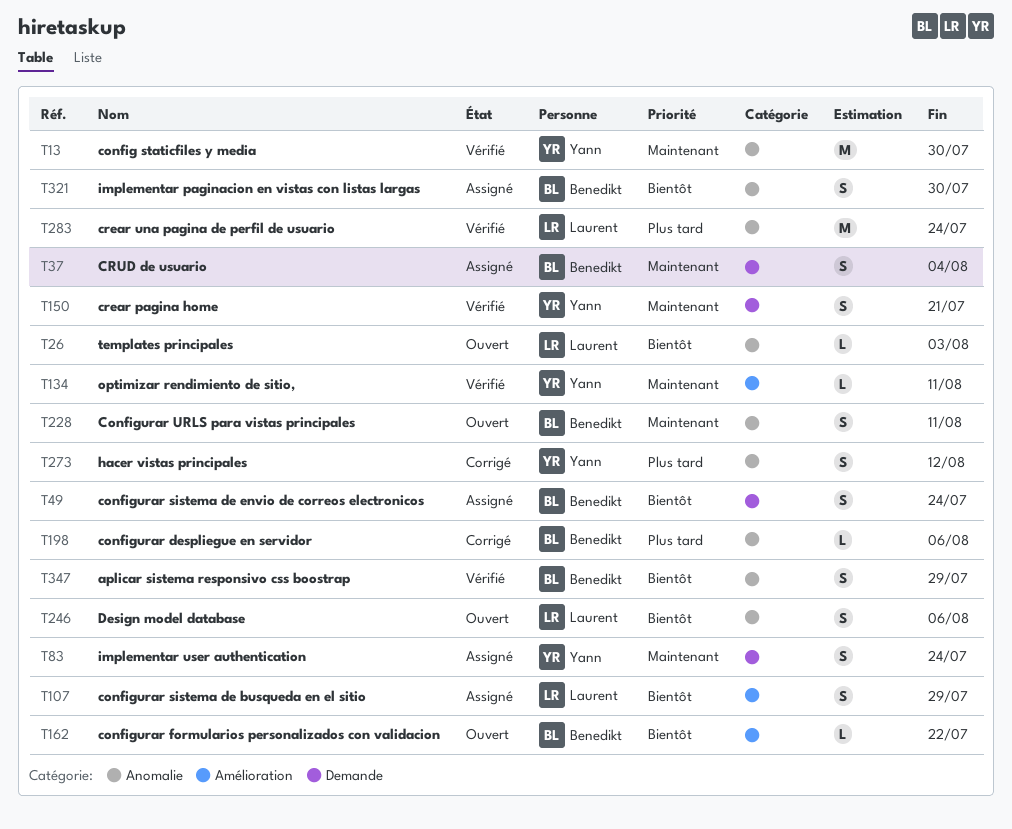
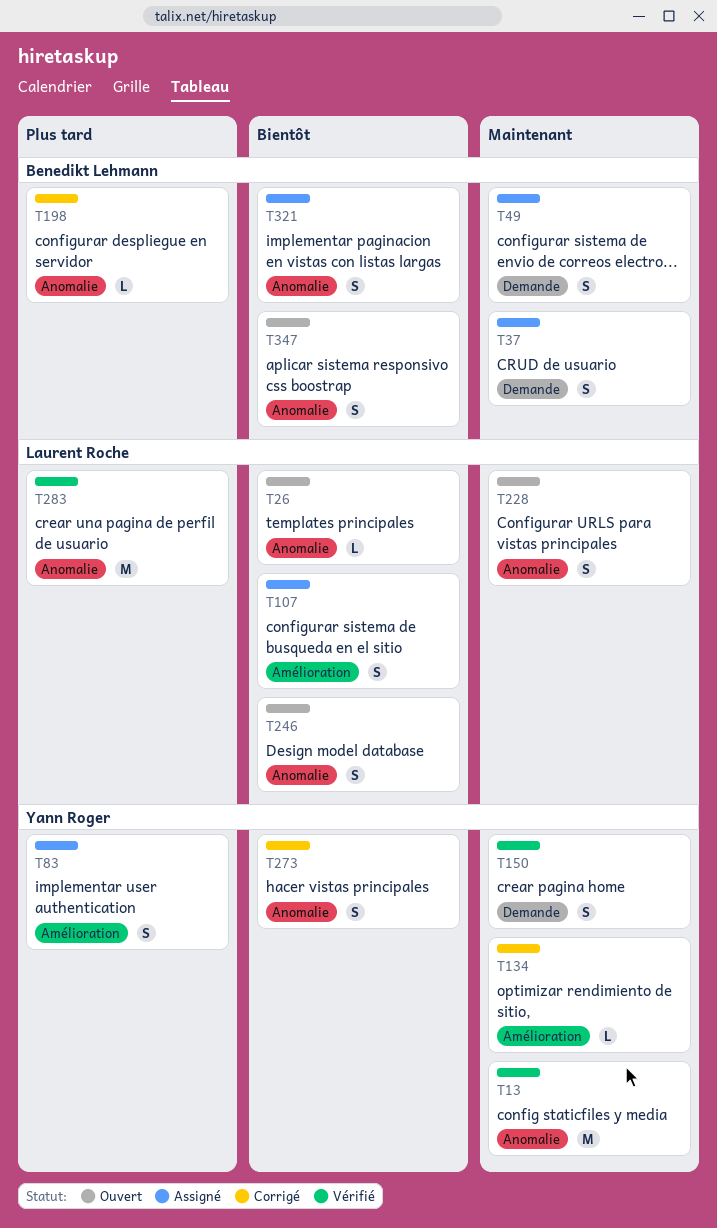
T49, priority: Bientôt -> Maintenant
T83, priority: Maintenant -> Plus tard
T83, label: Demande -> Amélioration
T134, status: Vérifié -> Corrigé
T162: present -> none
T228, owner: Benedikt Lehmann -> Laurent Roche
T273, priority: Plus tard -> Bientôt
T347, status: Vérifié -> Ouvert

